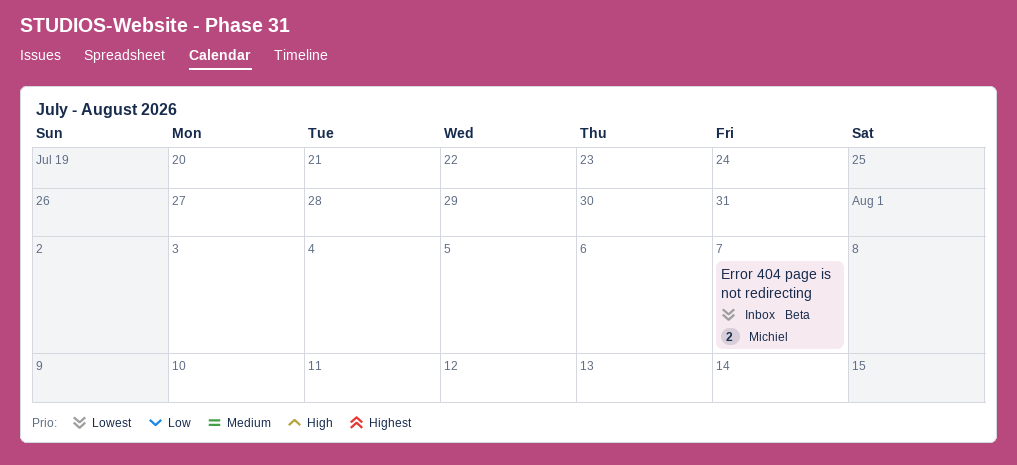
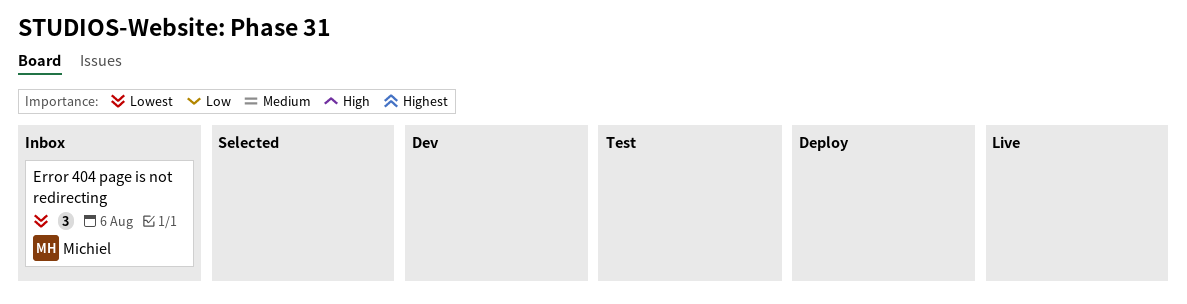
Error 404 page is not redirecting, estimate: 2 -> 3
Error 404 page is not redirecting, due: Aug 7 -> Aug 6

